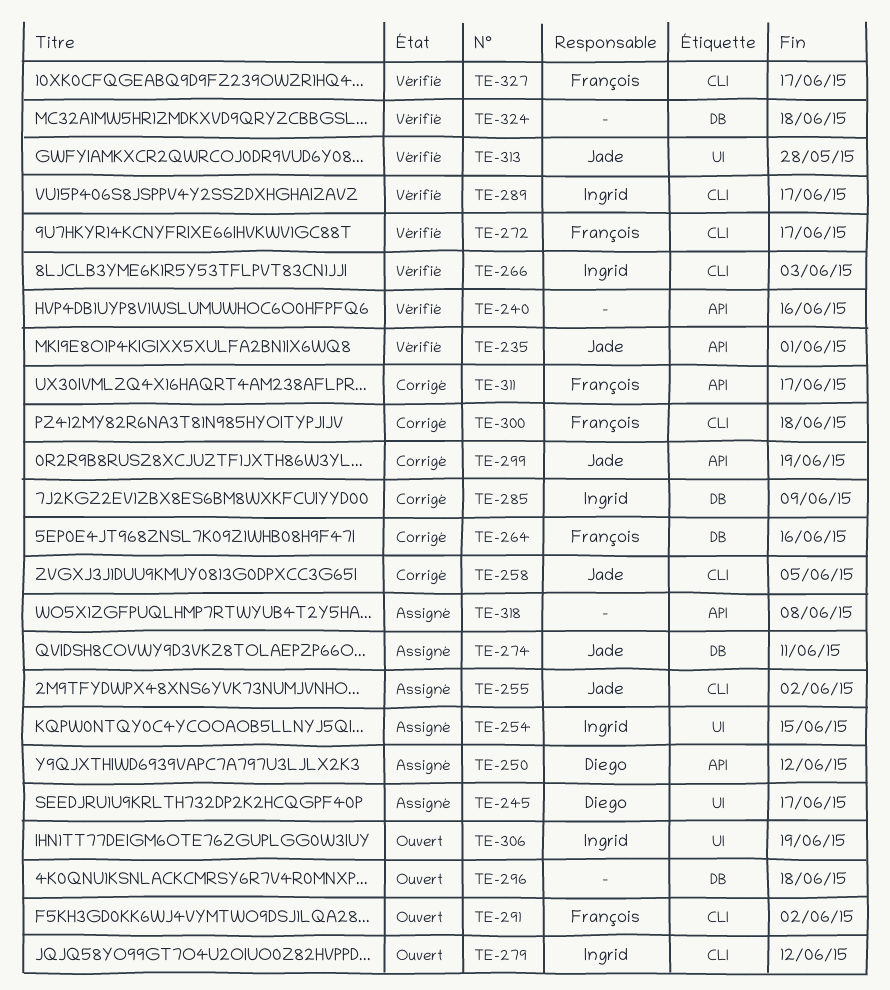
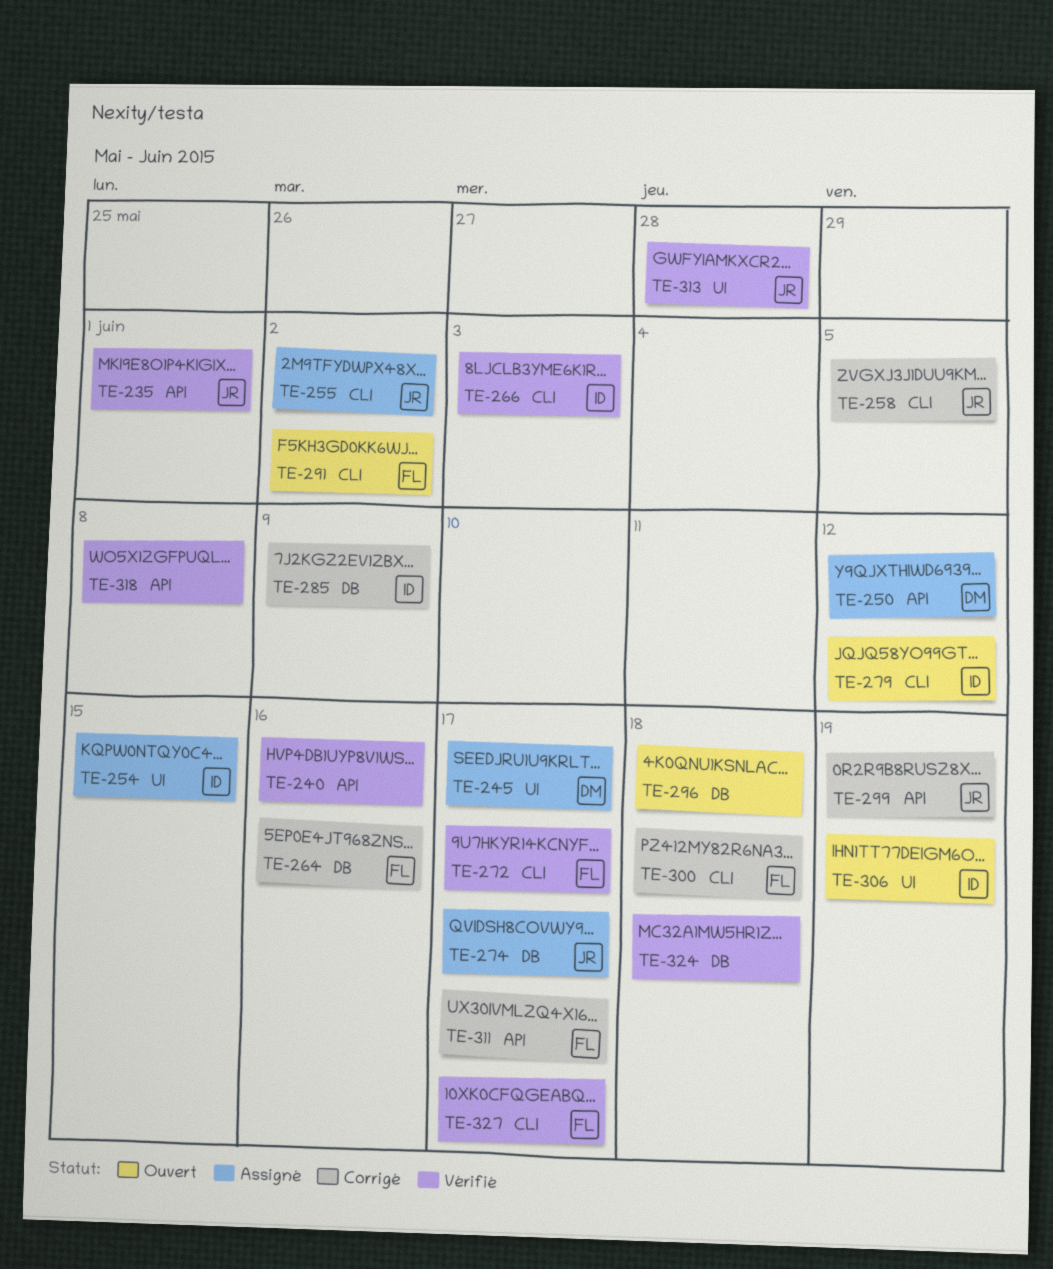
TE-274, due: Jun 11 -> Jun 17
TE-289: present -> none
TE-318, status: Assigné -> Vérifié

